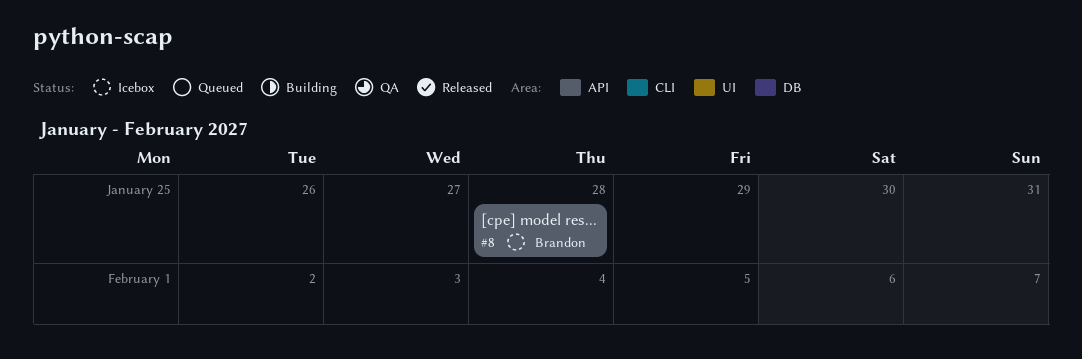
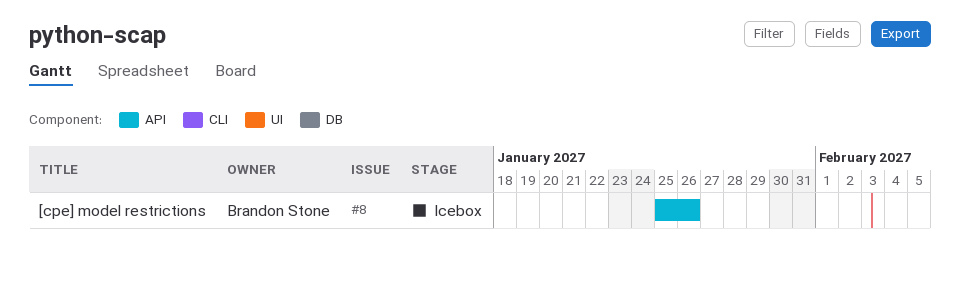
#8, due: Jan 28 -> Jan 26

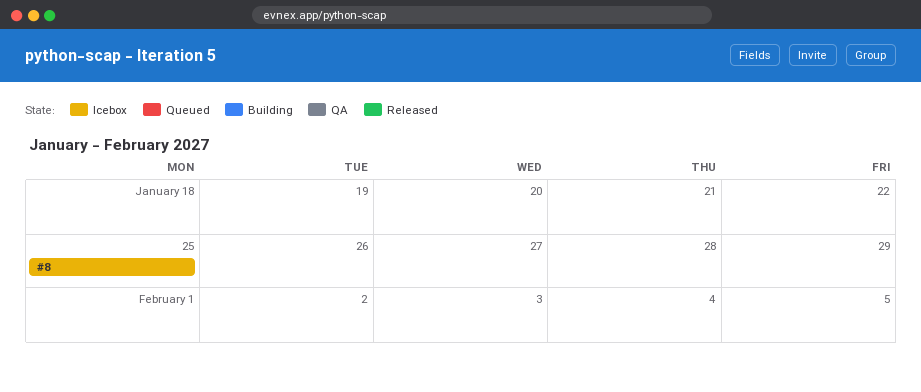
#8, due: Jan 26 -> Jan 25

